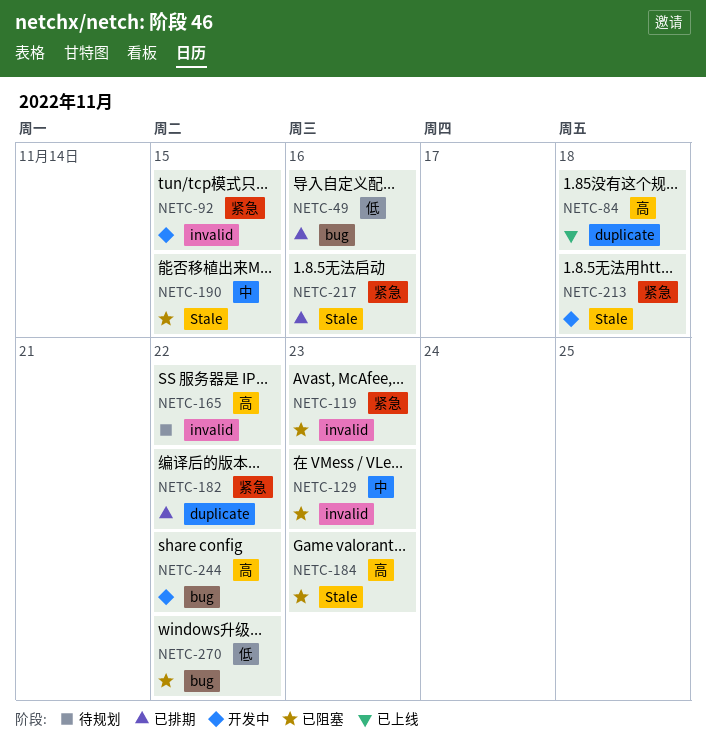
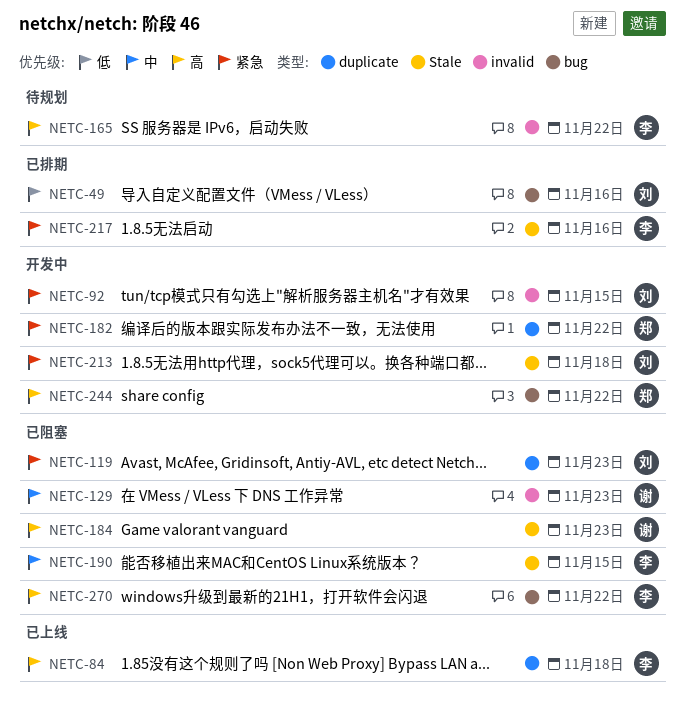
NETC-119, label: invalid -> duplicate
NETC-182, status: 已排期 -> 开发中
NETC-270, priority: 低 -> 高

